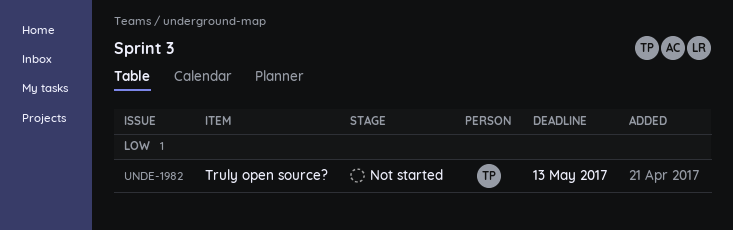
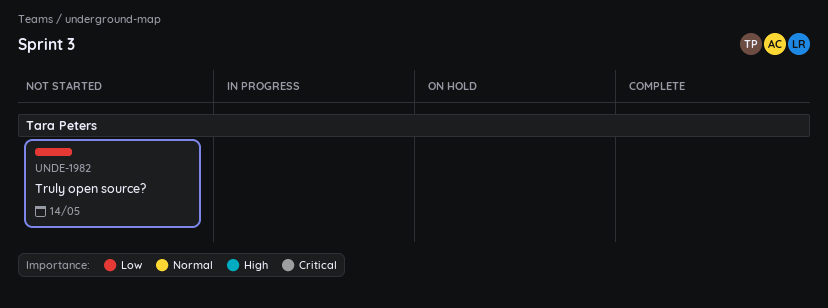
UNDE-1982, due: May 13 -> May 14

